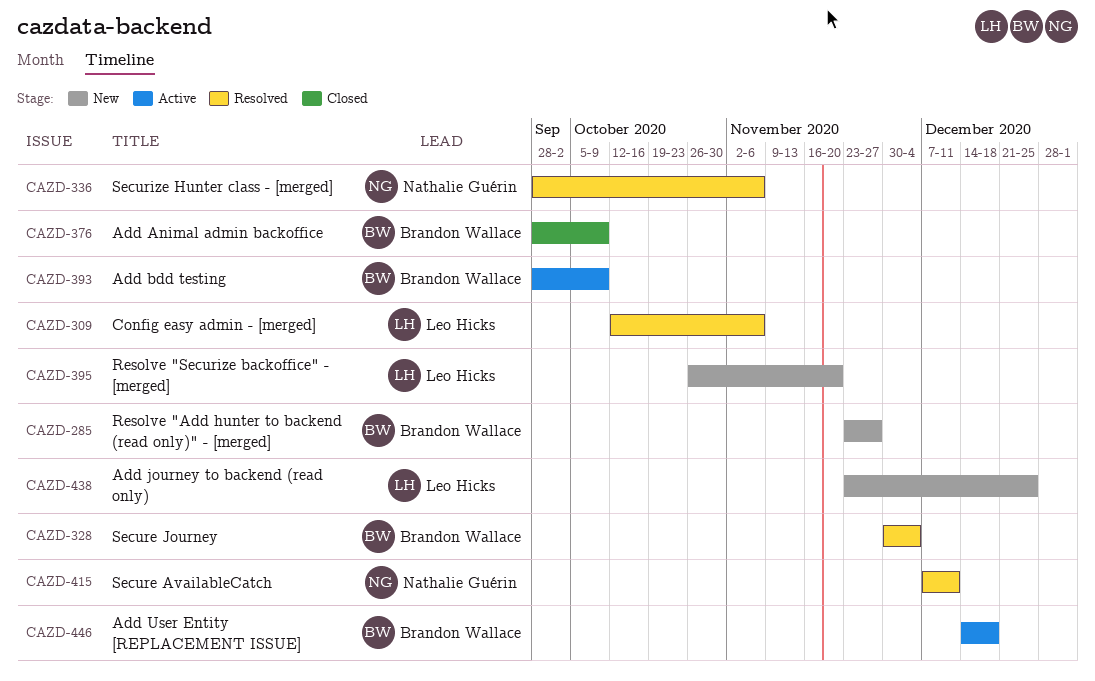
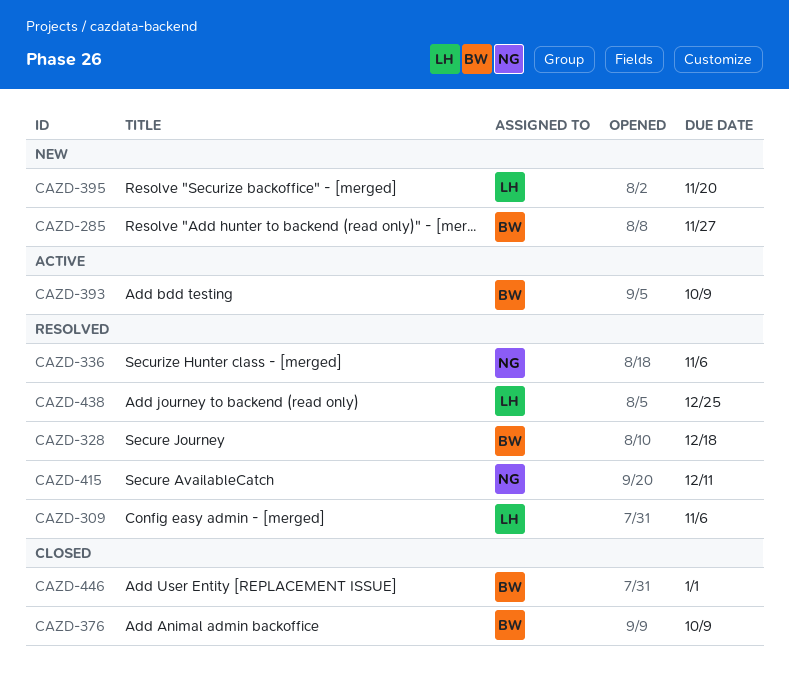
CAZD-328, due: Dec 4 -> Dec 18
CAZD-438, status: New -> Resolved
CAZD-446, status: Active -> Closed
CAZD-446, due: Dec 18 -> Jan 1

